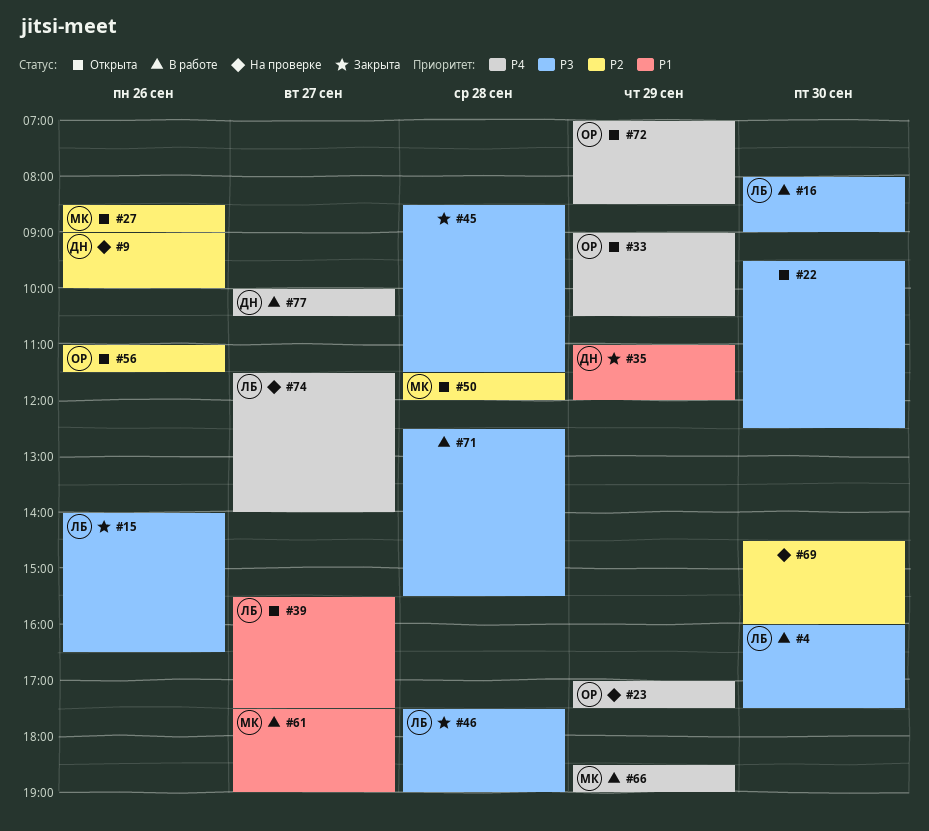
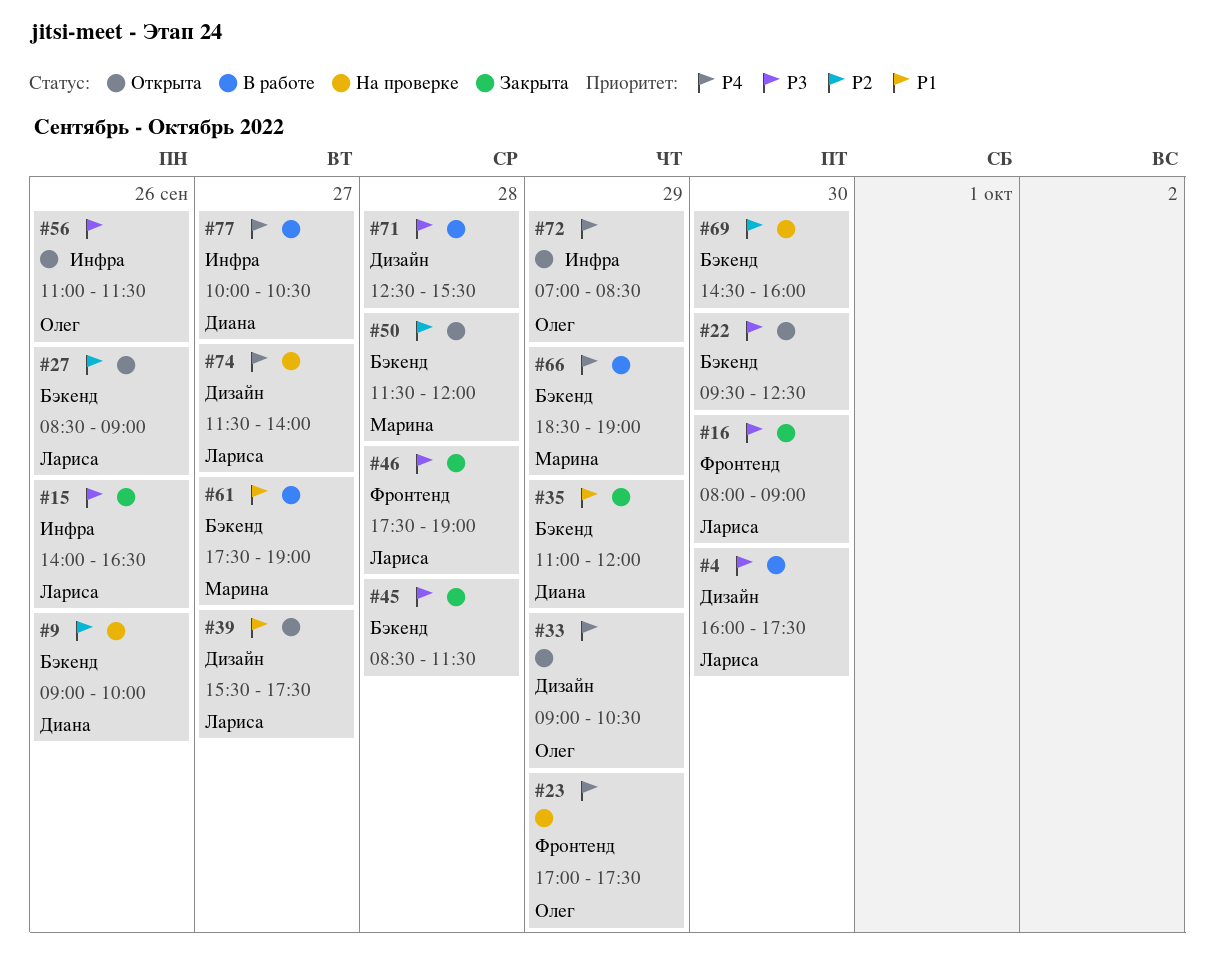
#16, status: В работе -> Закрыта
#27, owner: Марина -> Лариса
#56, priority: P2 -> P3

